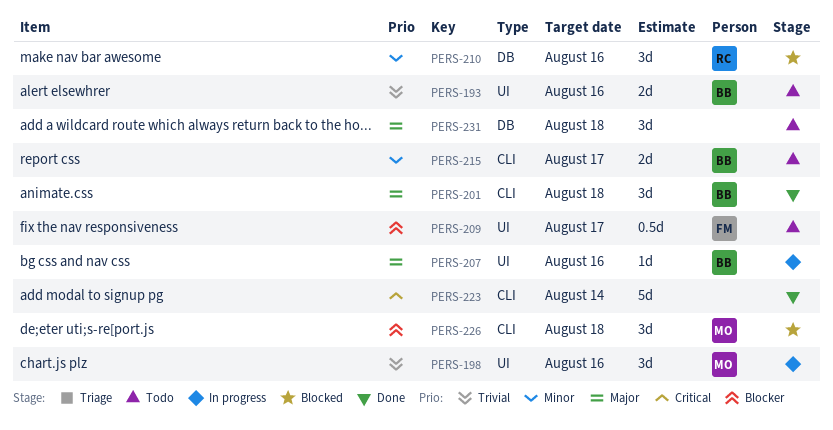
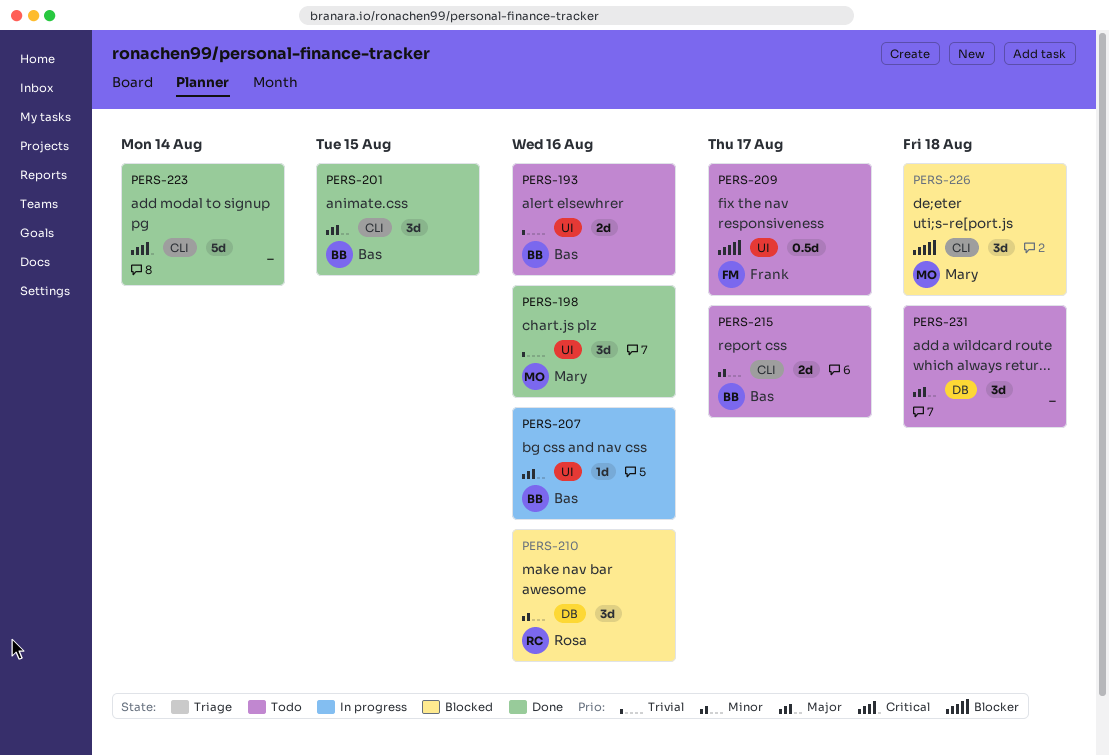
PERS-198, status: In progress -> Done
PERS-201, due: Aug 18 -> Aug 15

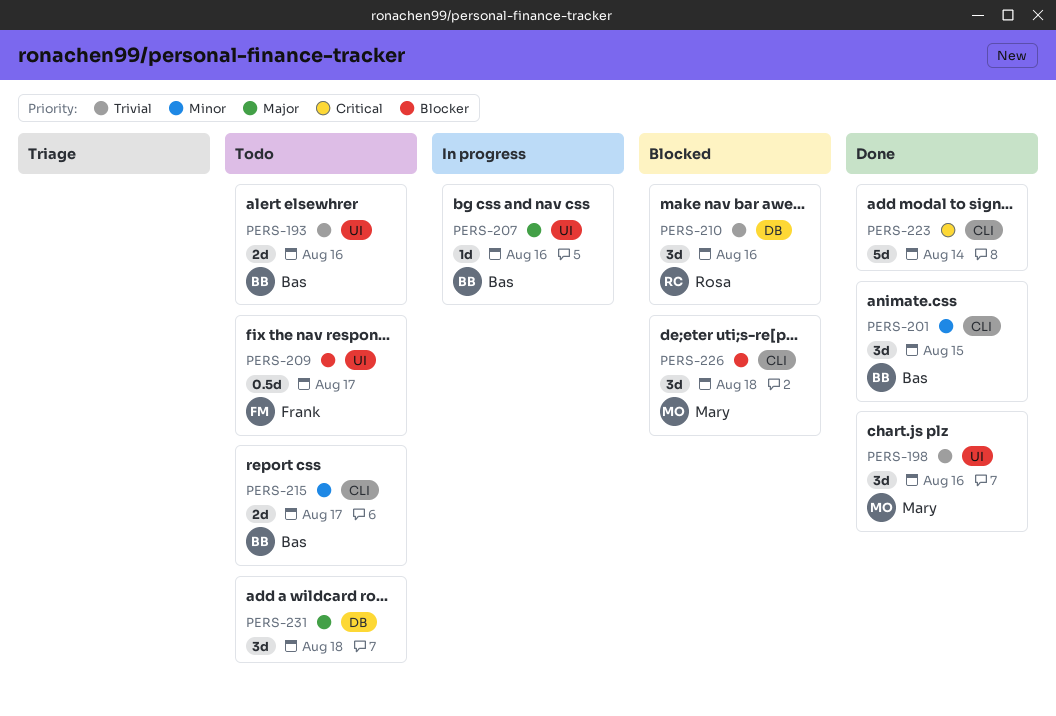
PERS-201, priority: Major -> Minor
PERS-210, priority: Minor -> Trivial

